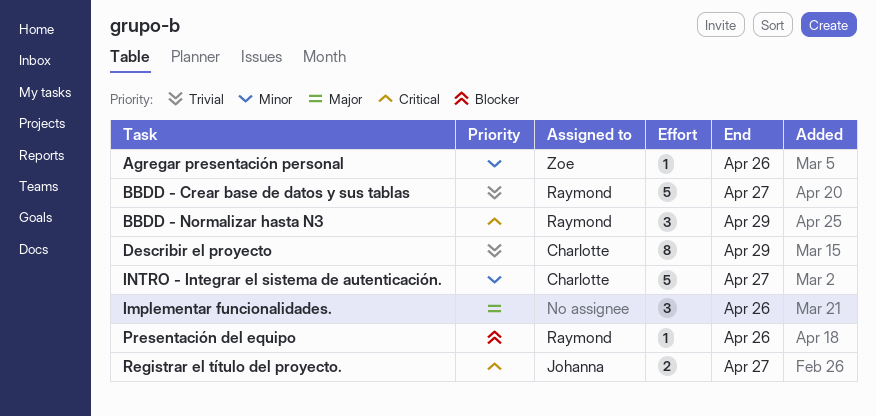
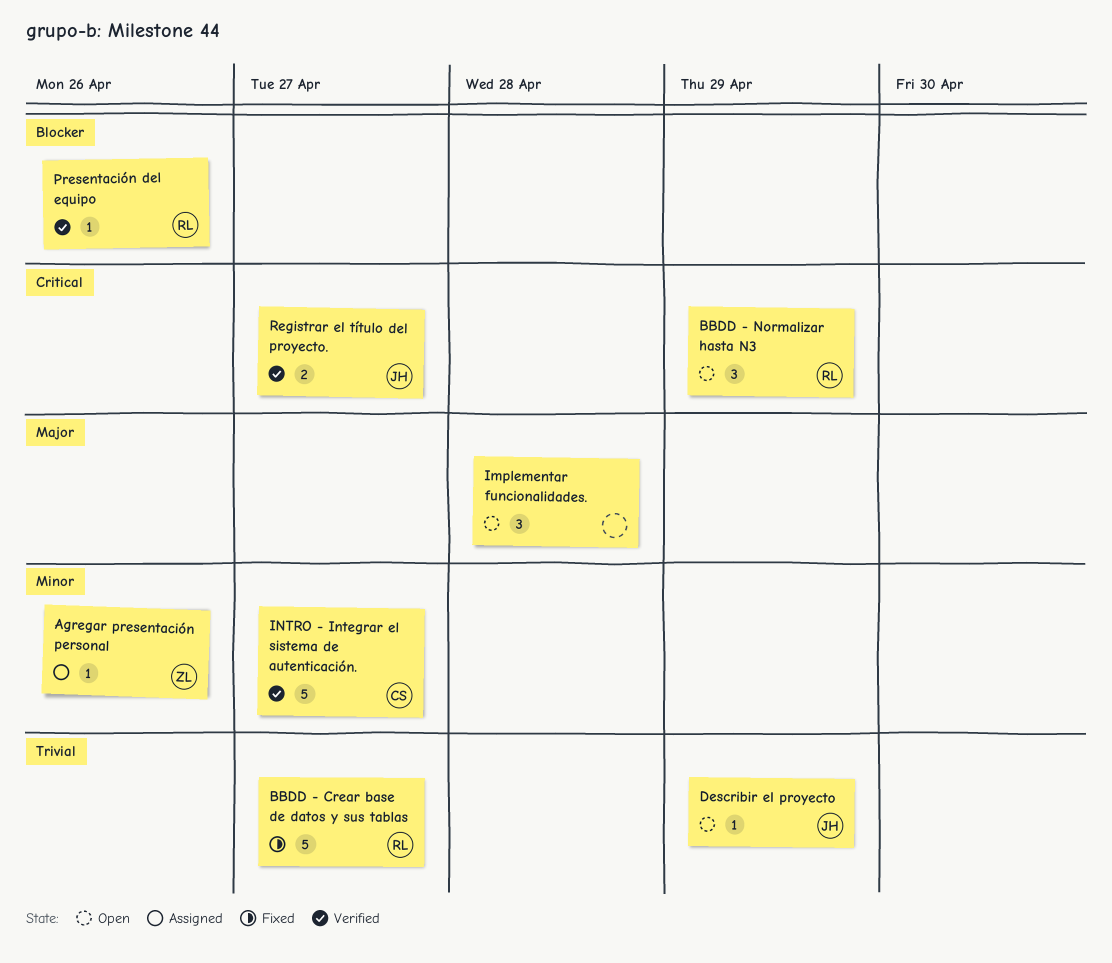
Describir el proyecto, owner: Charlotte -> Johanna
Describir el proyecto, estimate: 8 -> 1
Implementar funcionalidades., due: Apr 26 -> Apr 28

